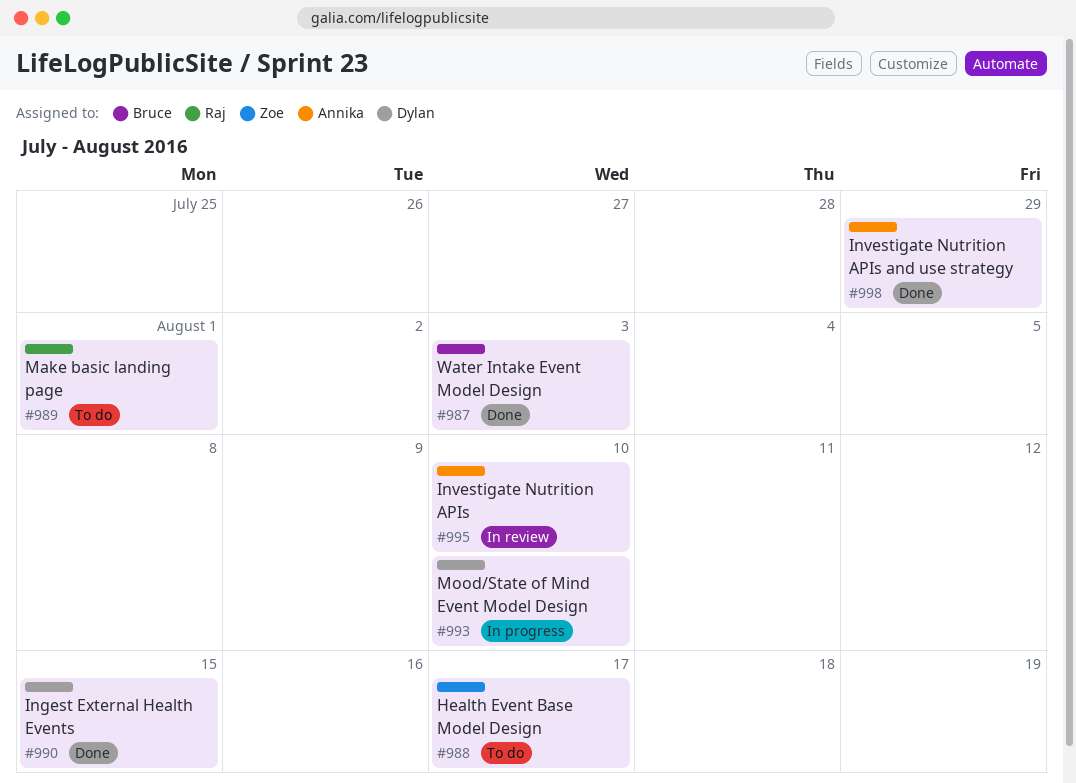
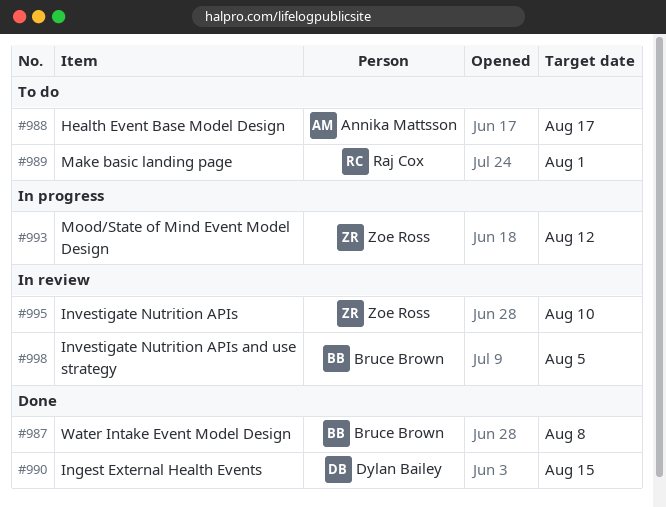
#987, due: Aug 3 -> Aug 8
#988, owner: Zoe Ross -> Annika Mattsson
#993, owner: Dylan Bailey -> Zoe Ross
#993, due: Aug 10 -> Aug 12
#995, owner: Annika Mattsson -> Zoe Ross
#998, status: Done -> In review
#998, owner: Annika Mattsson -> Bruce Brown
#998, due: Jul 29 -> Aug 5

